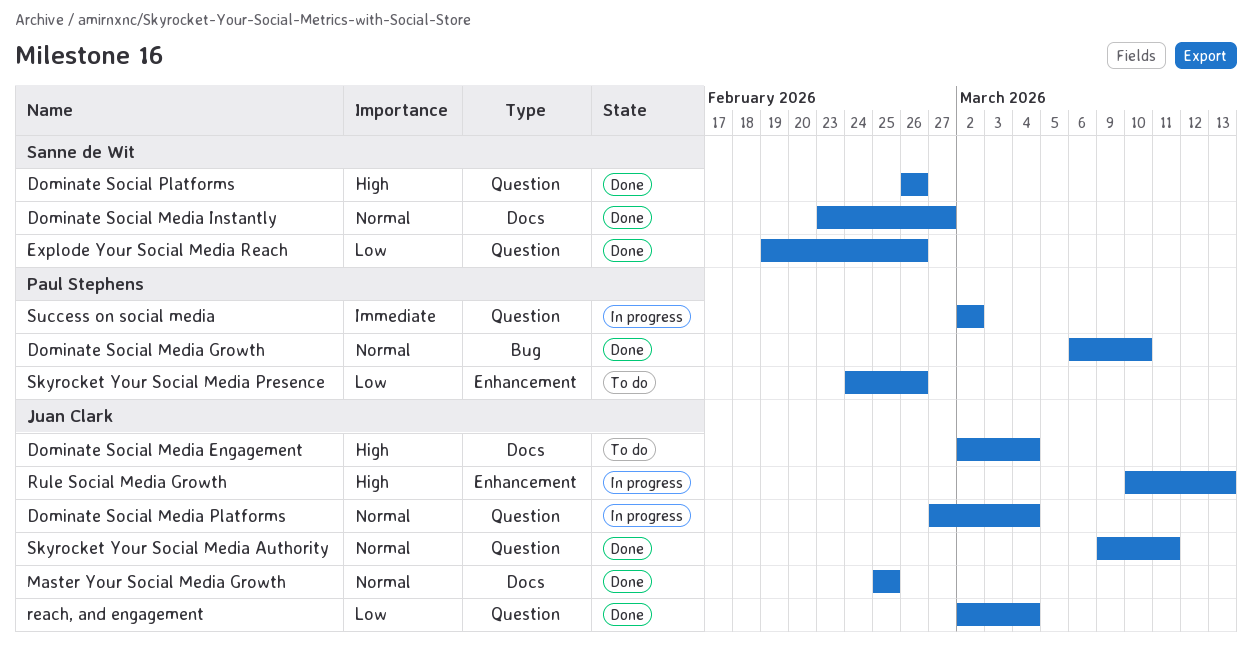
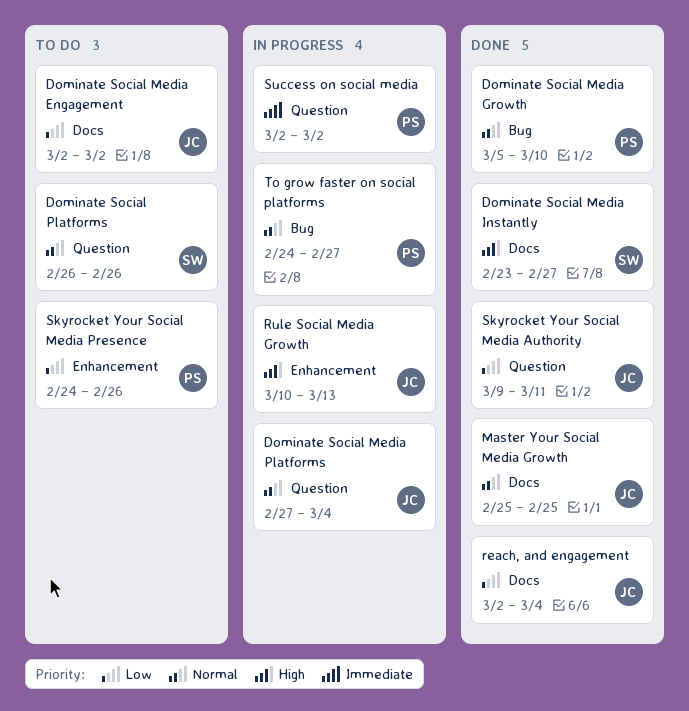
Dominate Social Media Engagement, priority: High -> Low
Dominate Social Media Engagement, due: Mar 4 -> Mar 2
Dominate Social Media Growth, start: Mar 6 -> Mar 5
Dominate Social Media Instantly, priority: Normal -> High
Dominate Social Platforms, status: Done -> To do
Dominate Social Platforms, priority: High -> Normal
Explode Your Social Media Reach: present -> none
reach, and engagement, label: Question -> Docs
Skyrocket Your Social Media Authority, priority: Normal -> Low
To grow faster on social platforms: none -> present

